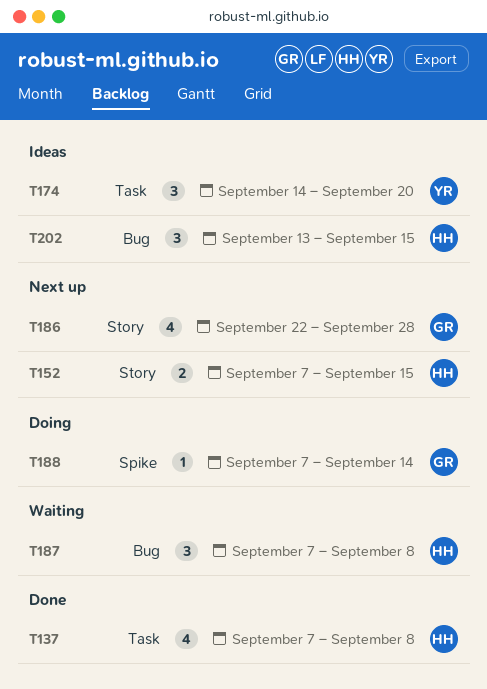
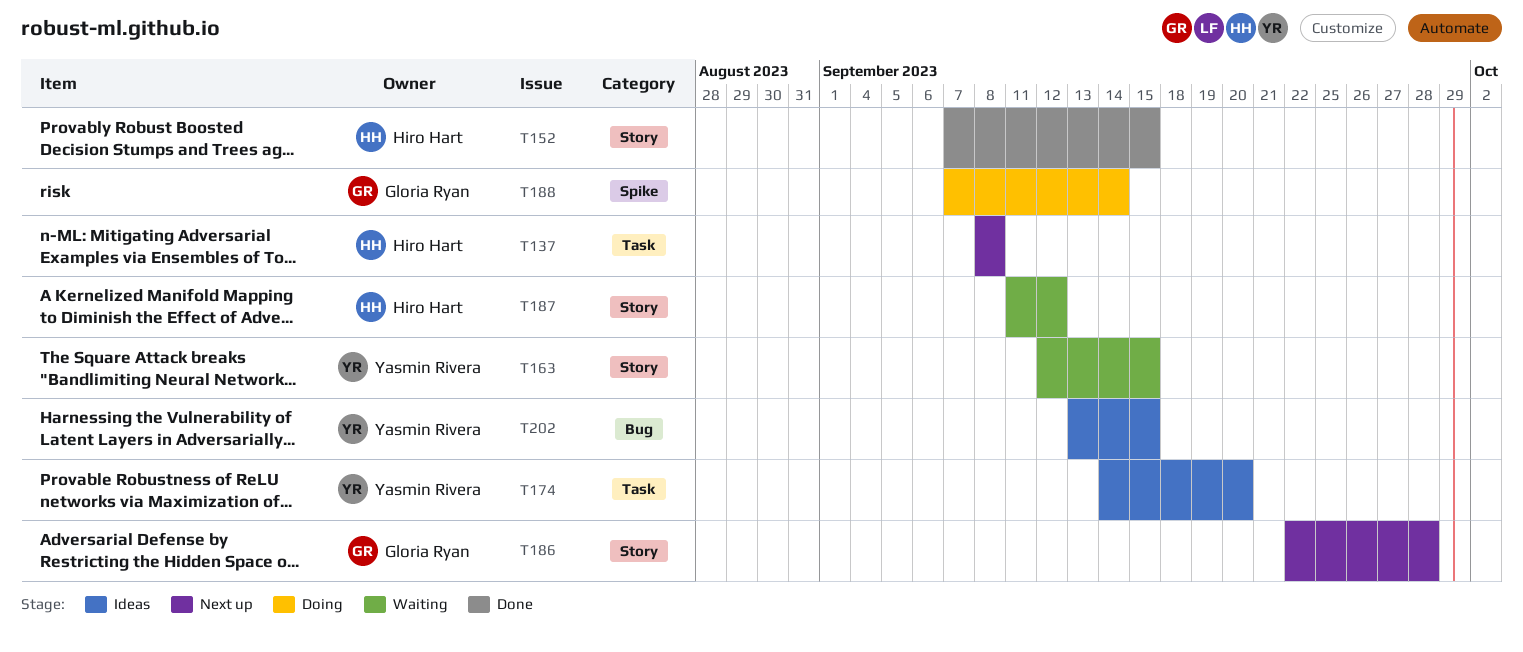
T137, status: Done -> Next up
T137, start: Sep 7 -> Sep 8
T152, status: Next up -> Done
T163: none -> present
T187, label: Bug -> Story
T187, start: Sep 7 -> Sep 11
T187, due: Sep 8 -> Sep 12
T202, owner: Hiro Hart -> Yasmin Rivera

